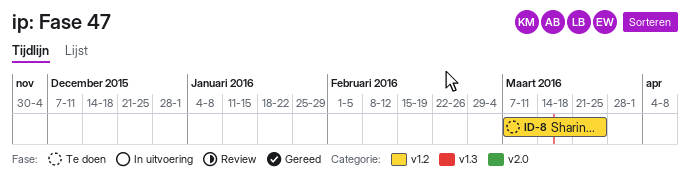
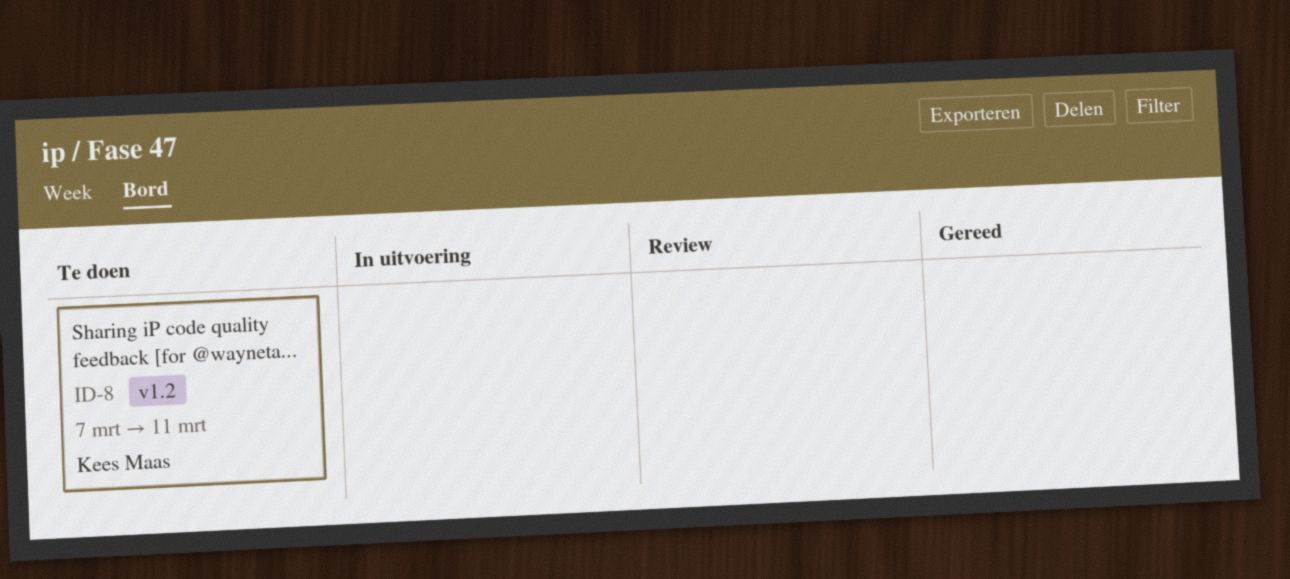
ID-8, due: Mar 25 -> Mar 11

